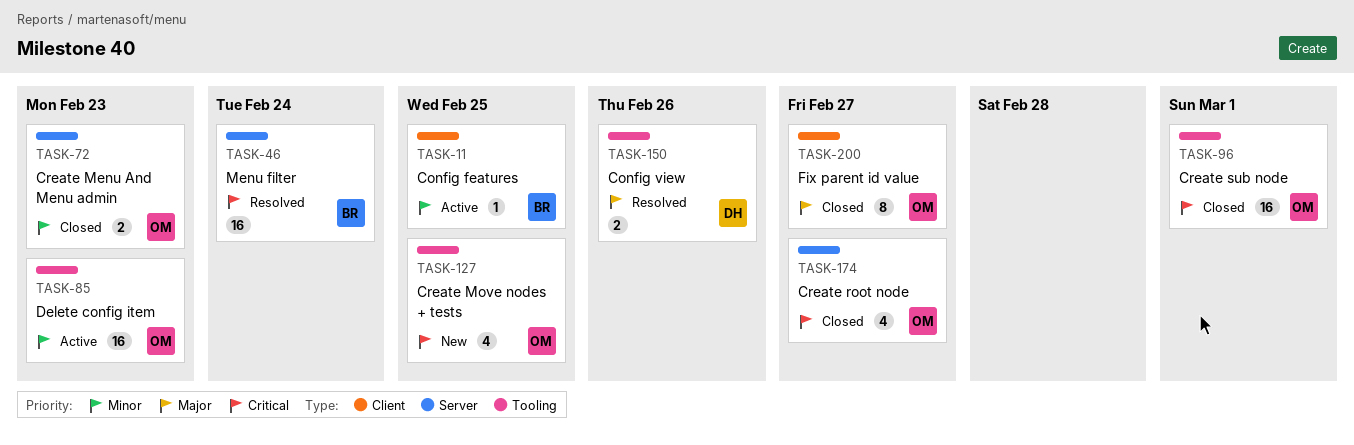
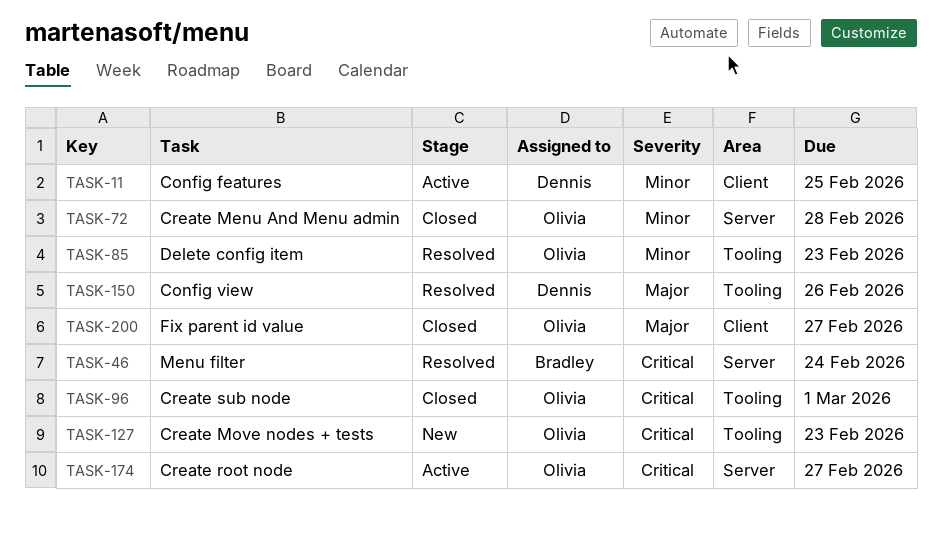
TASK-11, owner: Bradley -> Dennis
TASK-72, due: Feb 23 -> Feb 28
TASK-85, status: Active -> Resolved
TASK-127, due: Feb 25 -> Feb 23
TASK-174, status: Closed -> Active

